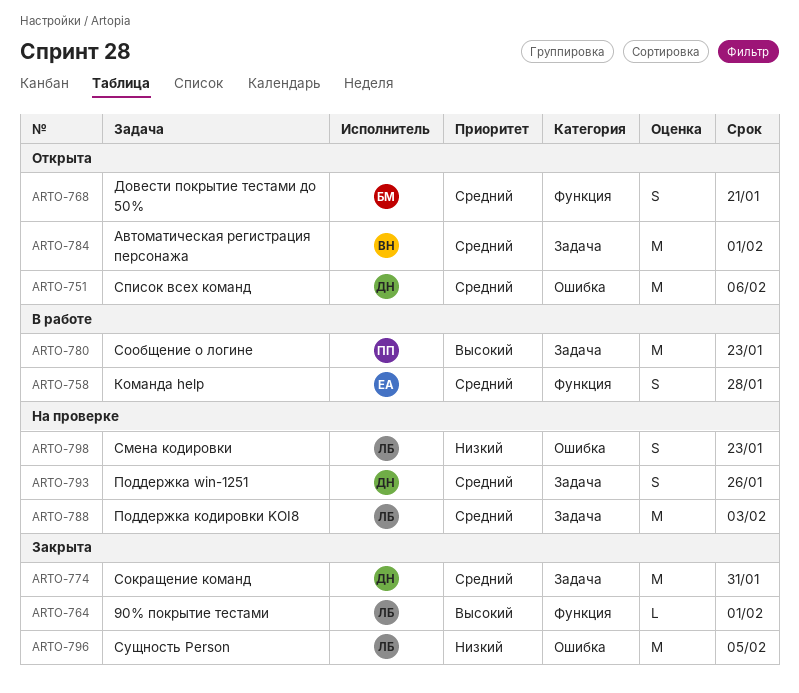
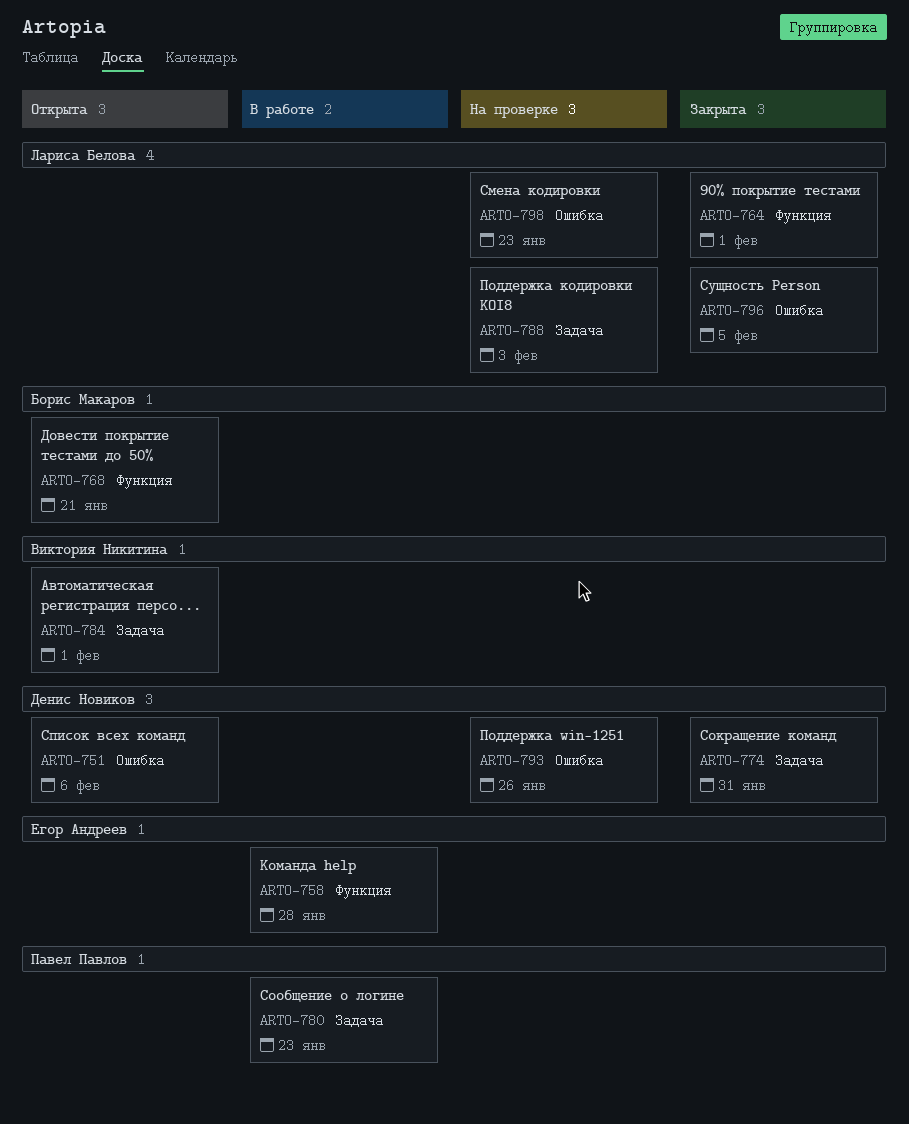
ARTO-793, label: Задача -> Ошибка

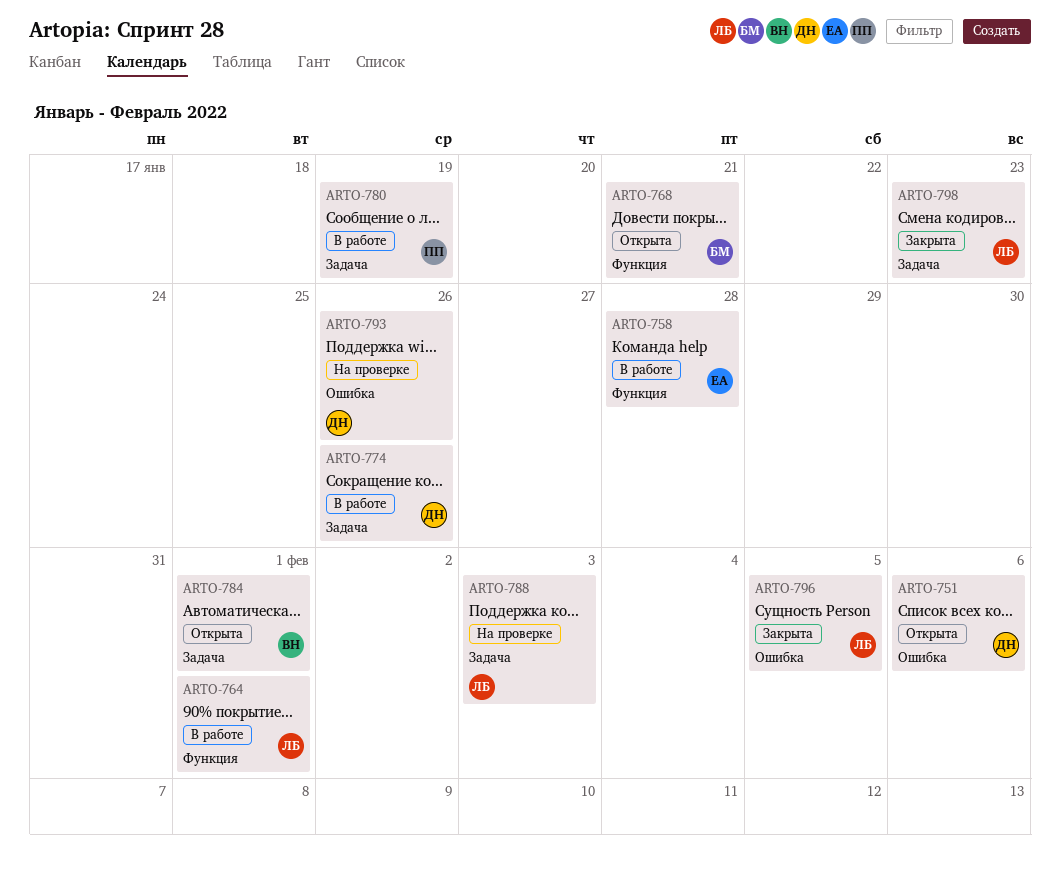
ARTO-764, status: Закрыта -> В работе
ARTO-774, status: Закрыта -> В работе
ARTO-774, due: Jan 31 -> Jan 26
ARTO-780, due: Jan 23 -> Jan 19
ARTO-798, status: На проверке -> Закрыта
ARTO-798, label: Ошибка -> Задача

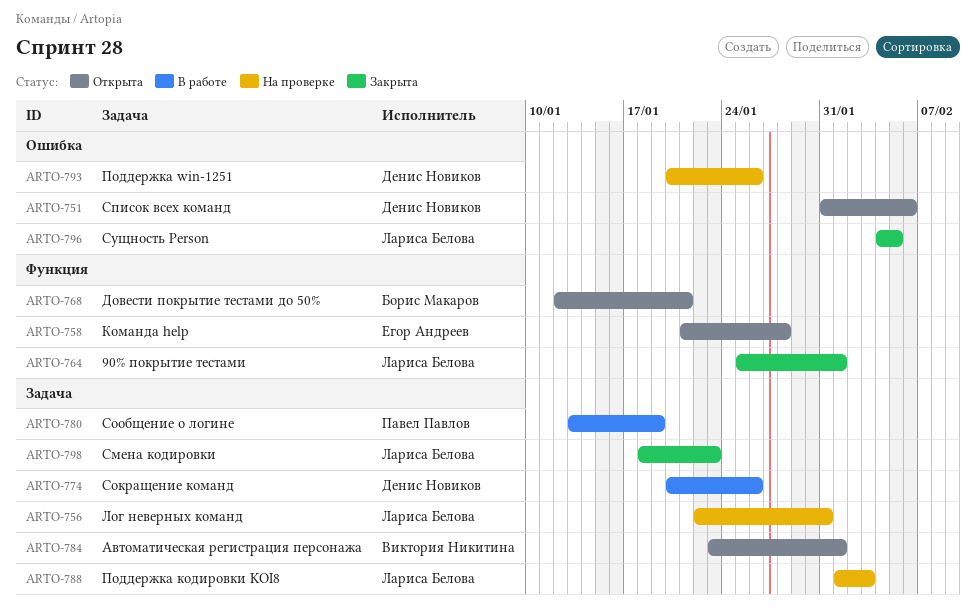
ARTO-756: none -> present
ARTO-758, status: В работе -> Открыта
ARTO-764, status: В работе -> Закрыта

